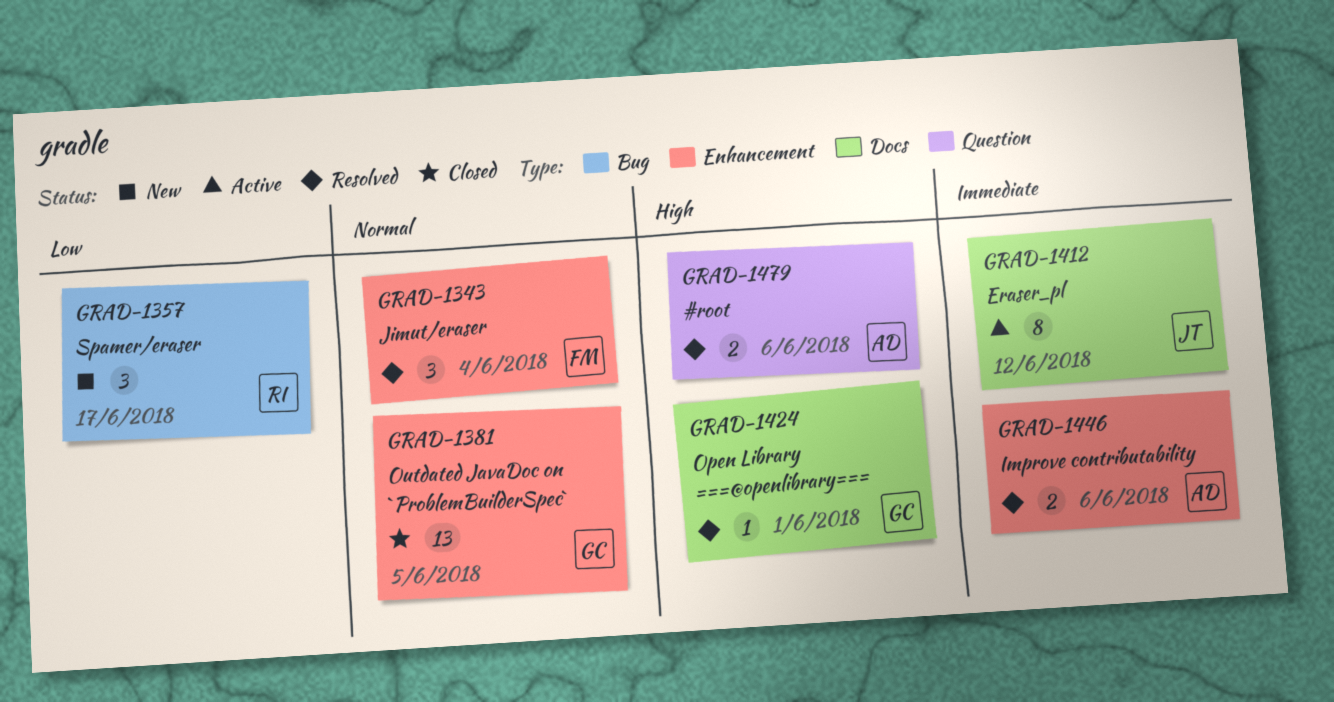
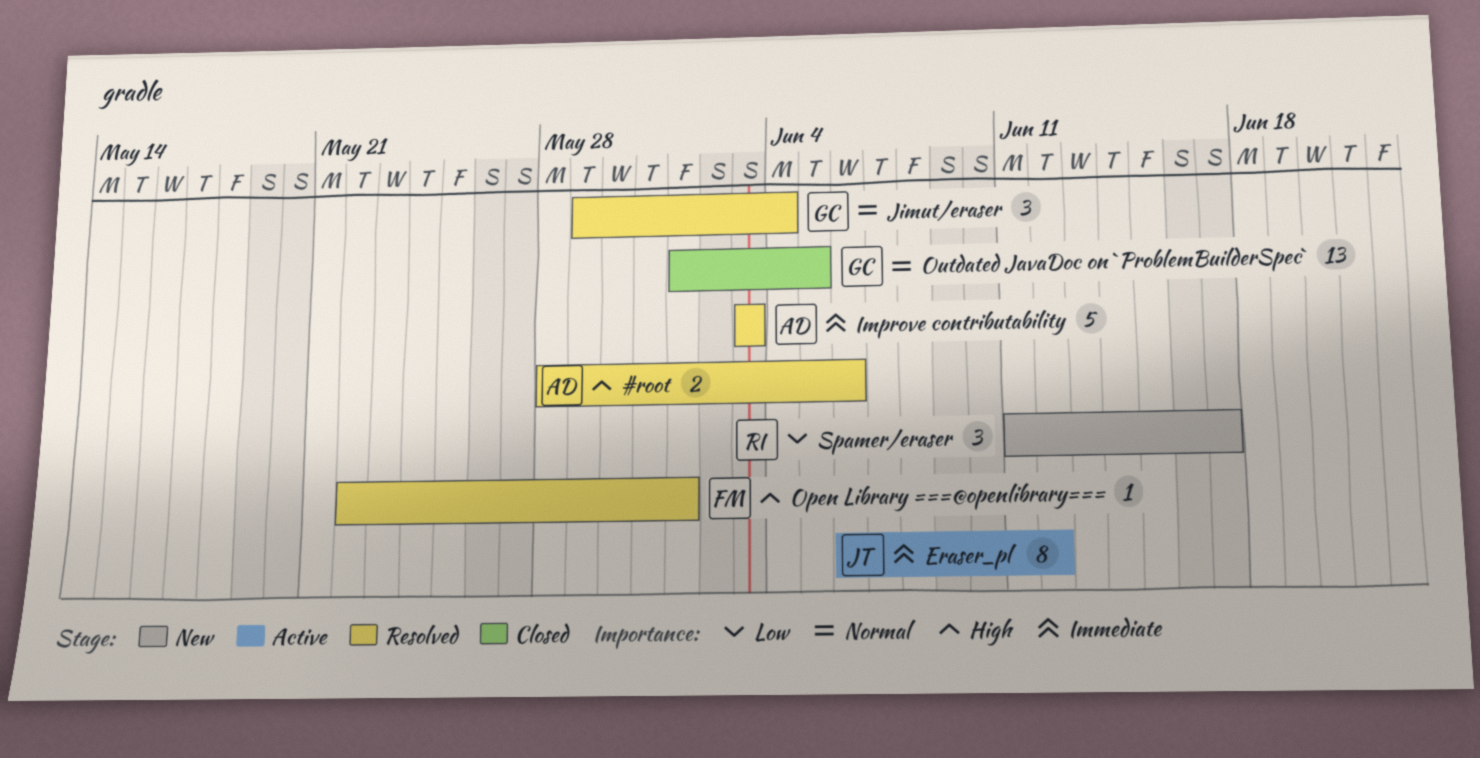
Improve contributability, estimate: 2 -> 5
Improve contributability, due: Jun 6 -> Jun 3
Jimut/eraser, owner: FM -> GC
Open Library ===@openlibrary===, owner: GC -> FM

